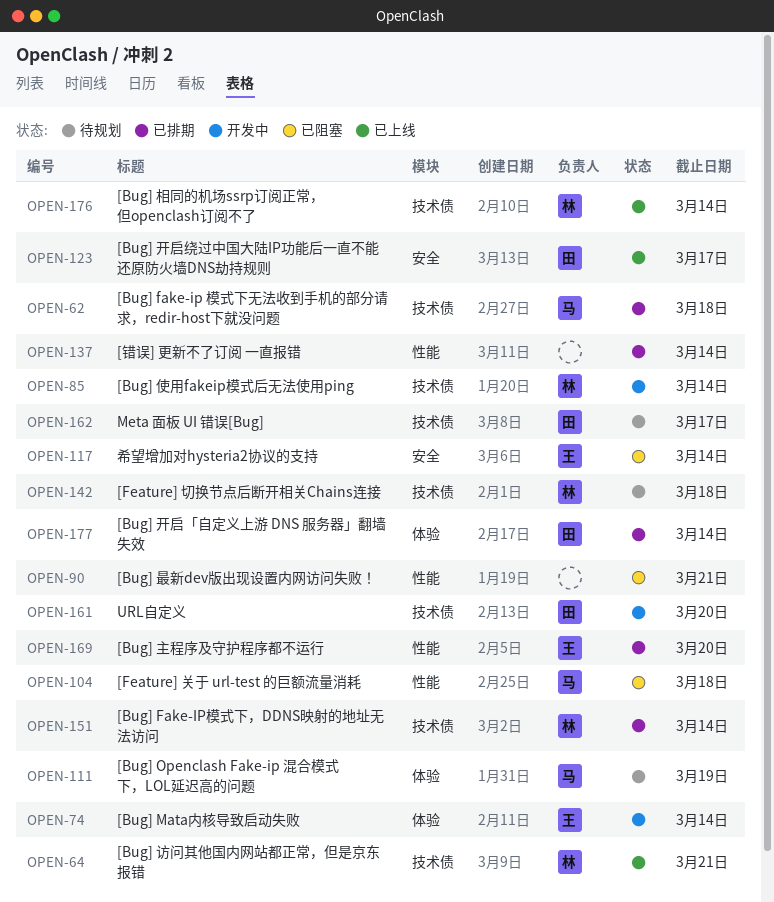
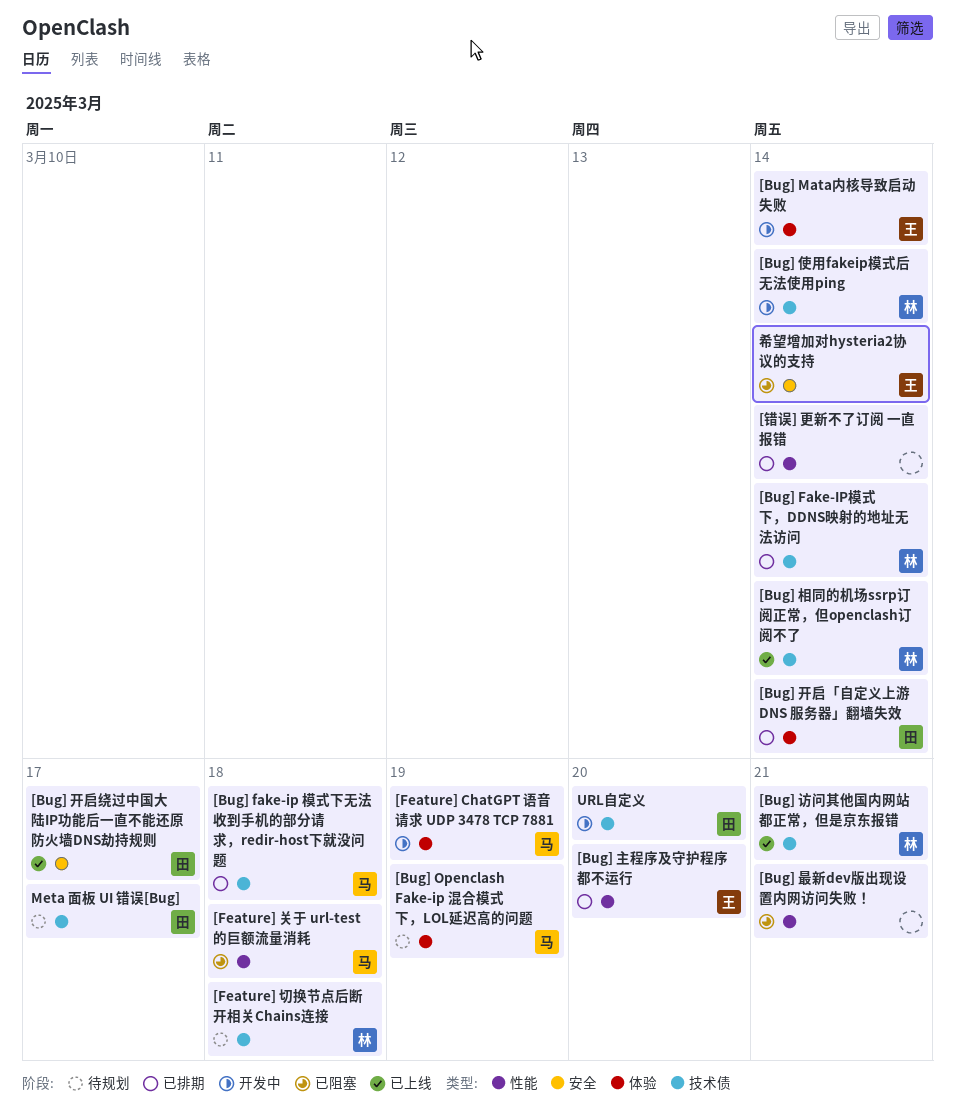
[Feature] ChatGPT 语音请求 UDP 3478 TCP 7881: none -> present

